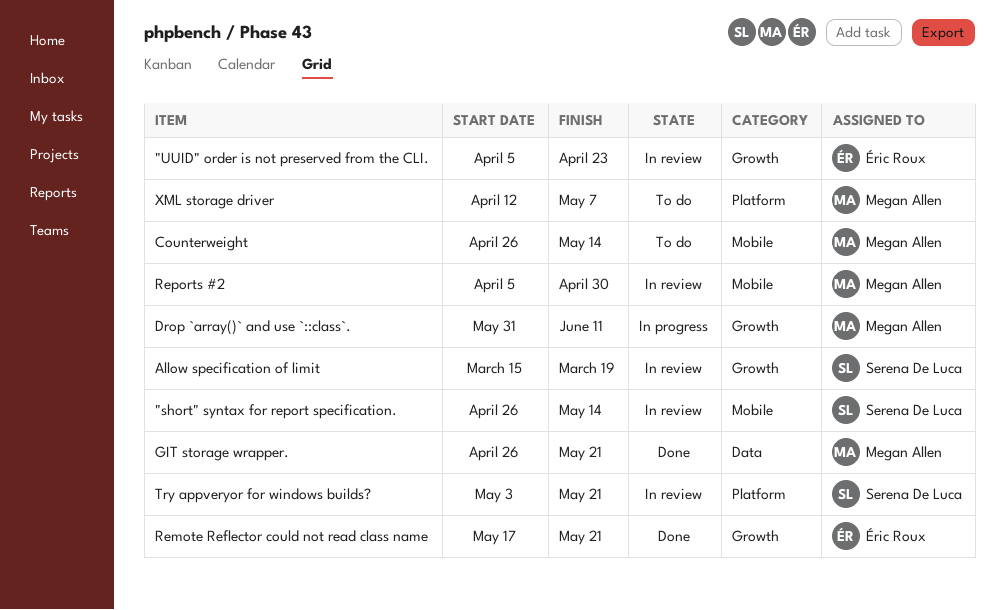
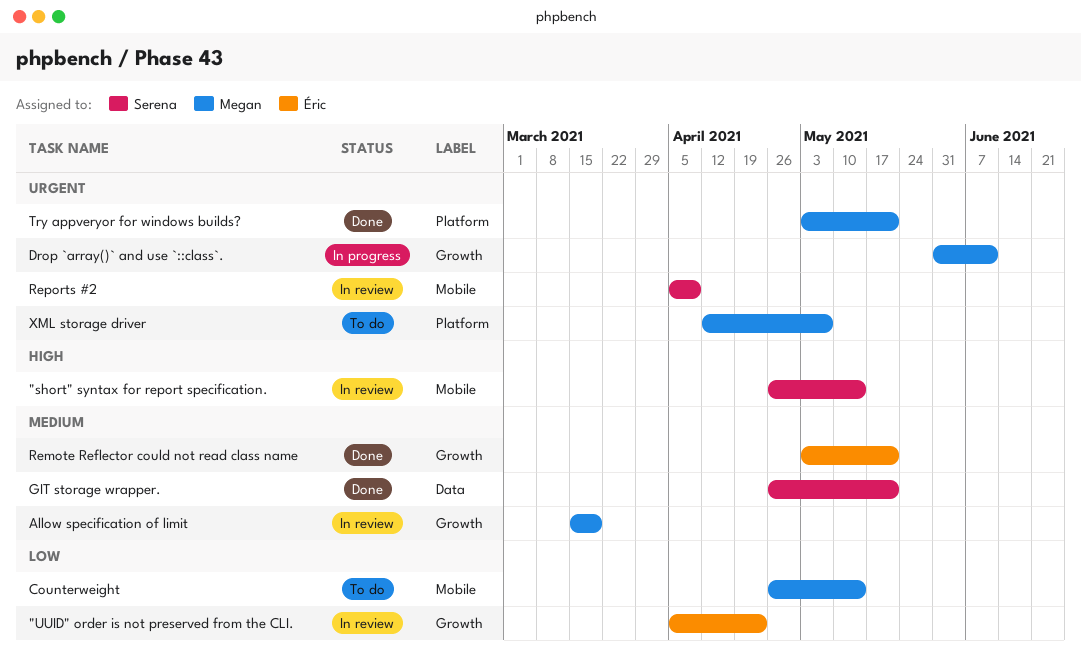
Allow specification of limit, owner: Serena De Luca -> Megan Allen
GIT storage wrapper., owner: Megan Allen -> Serena De Luca
Remote Reflector could not read class name, start: May 17 -> May 3
Reports #2, owner: Megan Allen -> Serena De Luca
Reports #2, due: Apr 30 -> Apr 9
Try appveryor for windows builds?, status: In review -> Done
Try appveryor for windows builds?, owner: Serena De Luca -> Megan Allen

